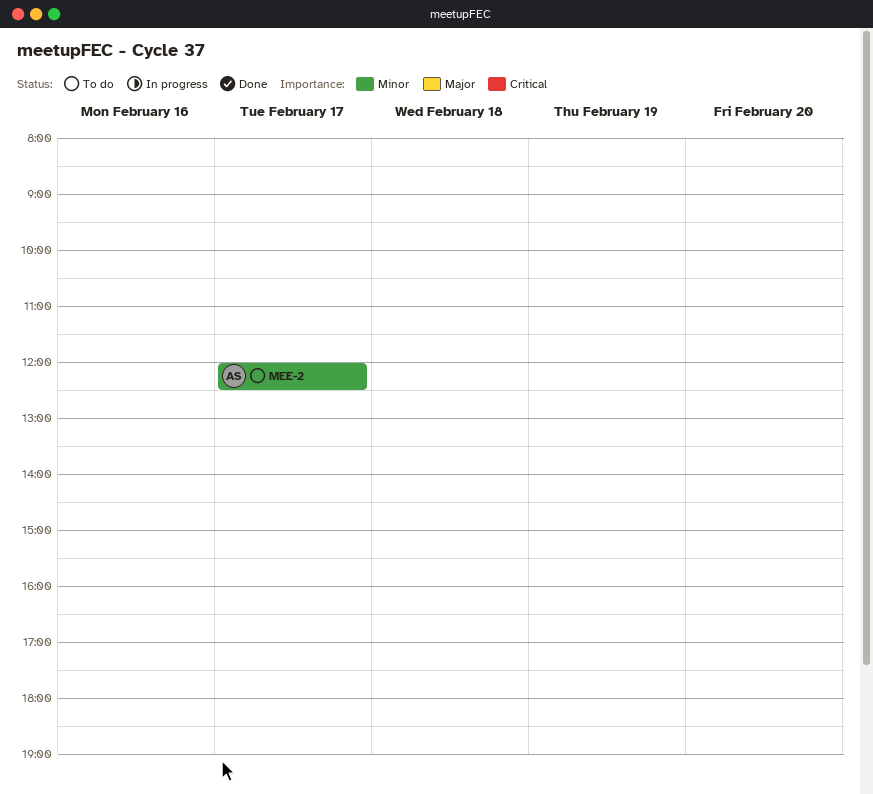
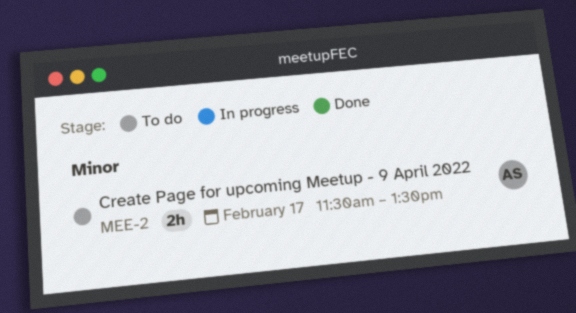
MEE-2, begins: 12:00 -> 11:30
MEE-2, ends: 12:30 -> 13:30

